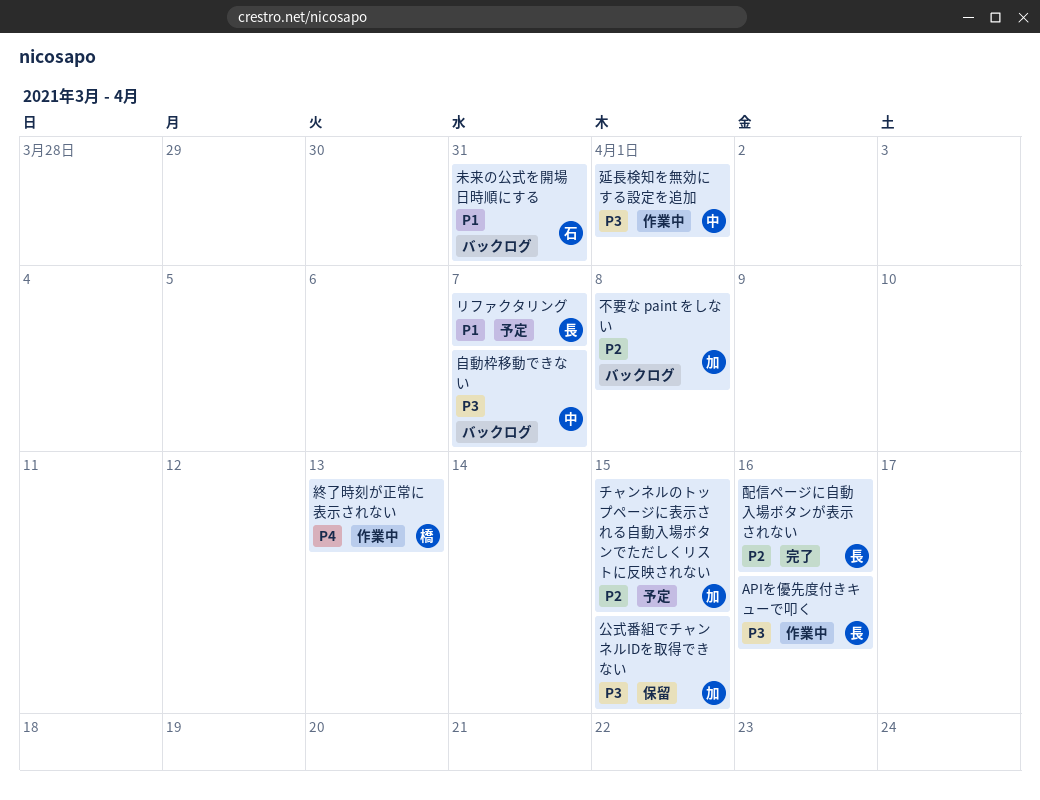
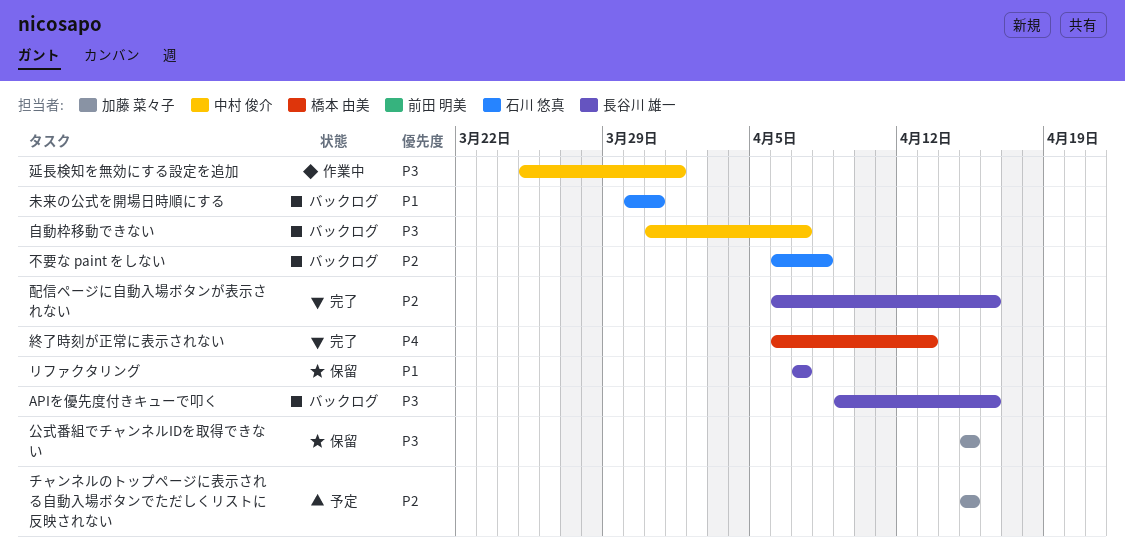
APIを優先度付きキューで叩く, status: 作業中 -> バックログ
リファクタリング, status: 予定 -> 保留
不要な paint をしない, owner: 加藤 菜々子 -> 石川 悠真
終了時刻が正常に表示されない, status: 作業中 -> 完了

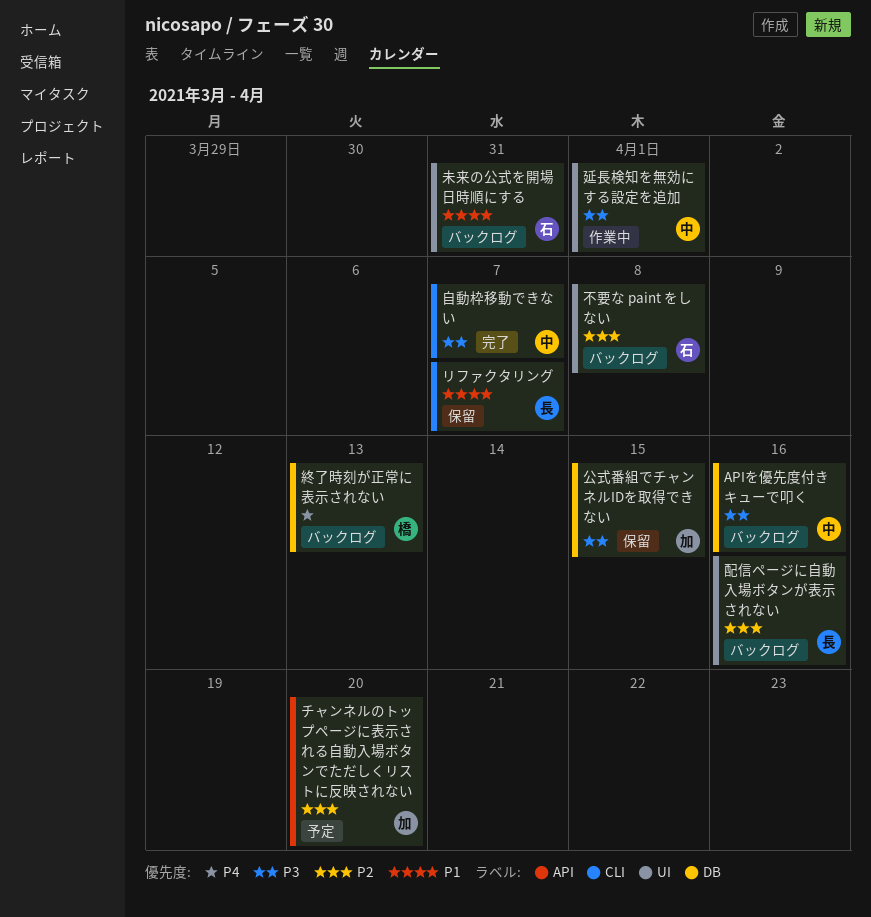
APIを優先度付きキューで叩く, owner: 長谷川 雄一 -> 中村 俊介
チャンネルのトップページに表示される自動入場ボタンでただしくリストに反映されない, due: Apr 15 -> Apr 20
終了時刻が正常に表示されない, status: 完了 -> バックログ
自動枠移動できない, status: バックログ -> 完了
配信ページに自動入場ボタンが表示されない, status: 完了 -> バックログ

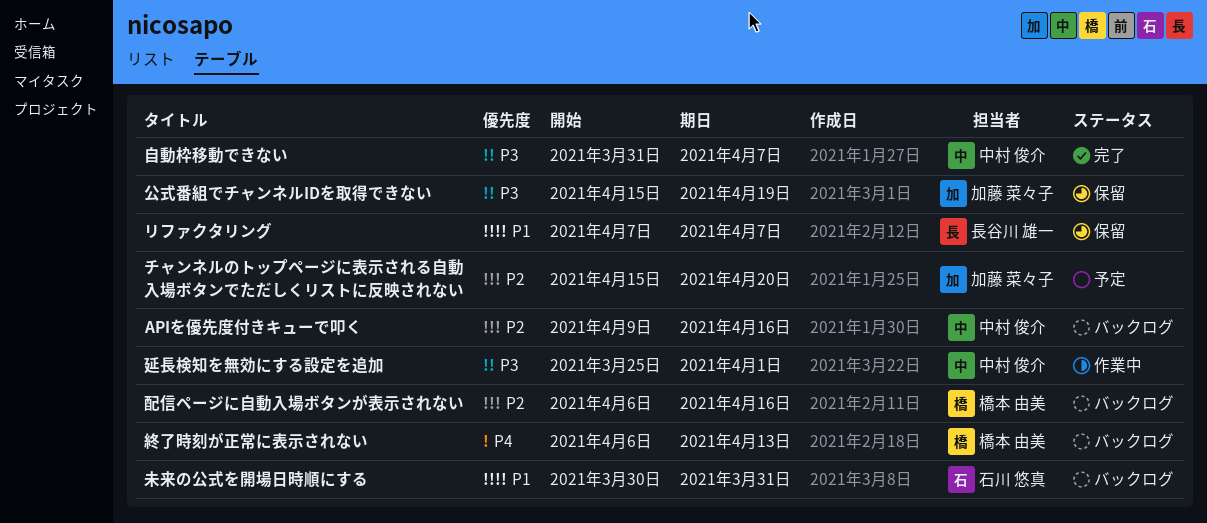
APIを優先度付きキューで叩く, priority: P3 -> P2
不要な paint をしない: present -> none
公式番組でチャンネルIDを取得できない, due: Apr 15 -> Apr 19
配信ページに自動入場ボタンが表示されない, owner: 長谷川 雄一 -> 橋本 由美

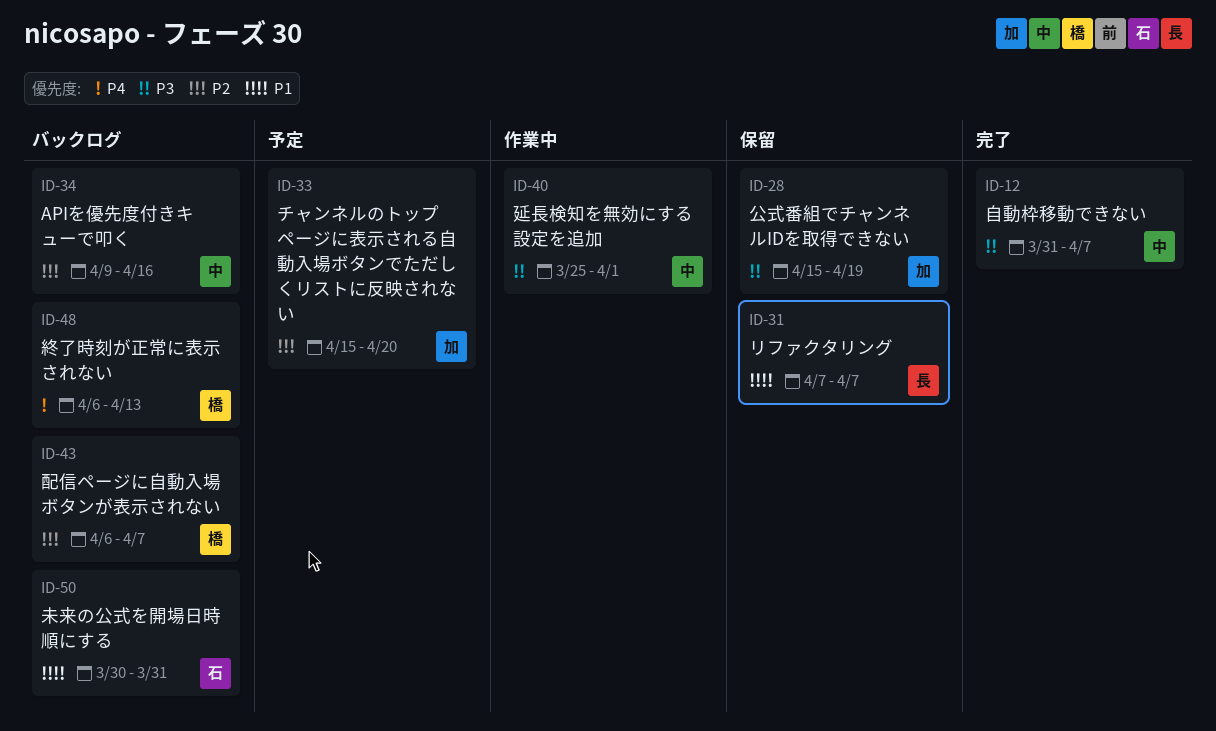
配信ページに自動入場ボタンが表示されない, due: Apr 16 -> Apr 7

